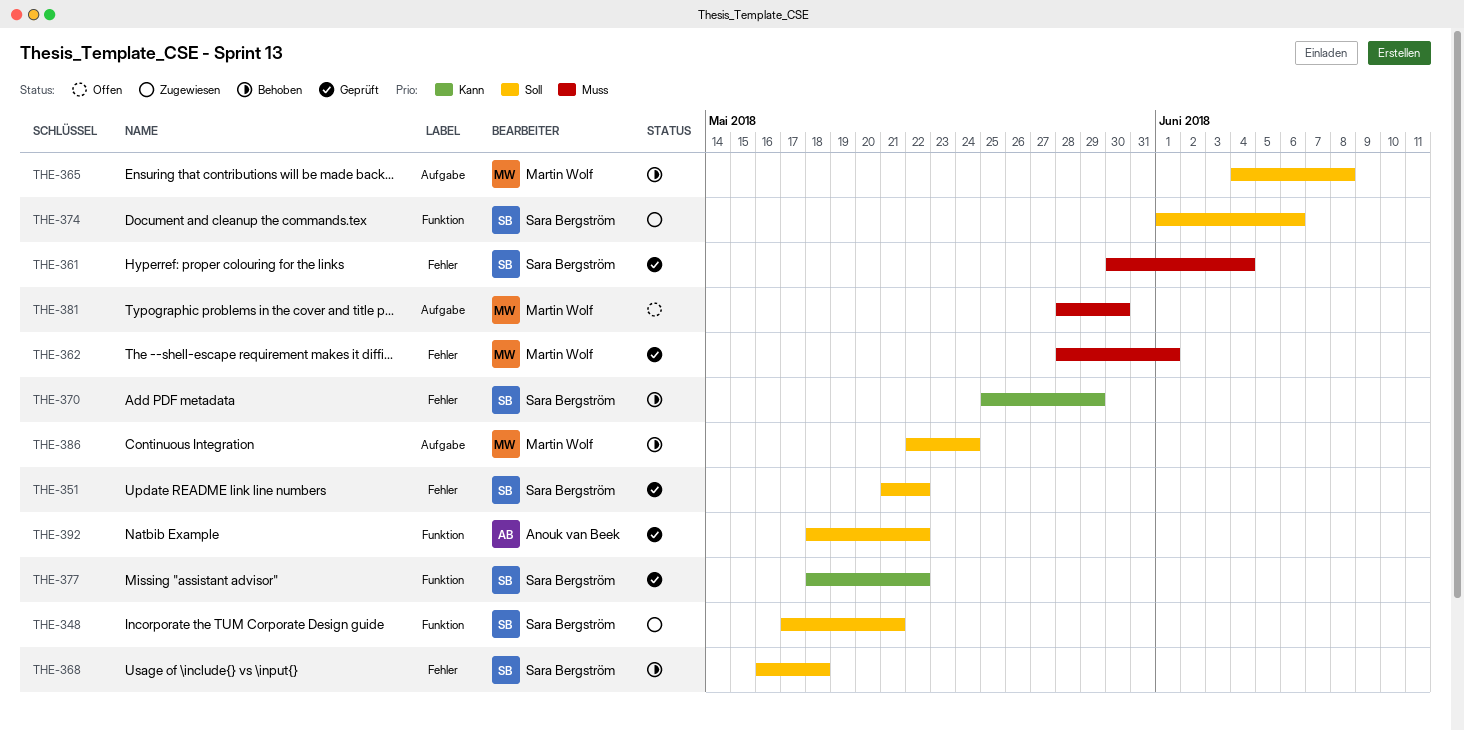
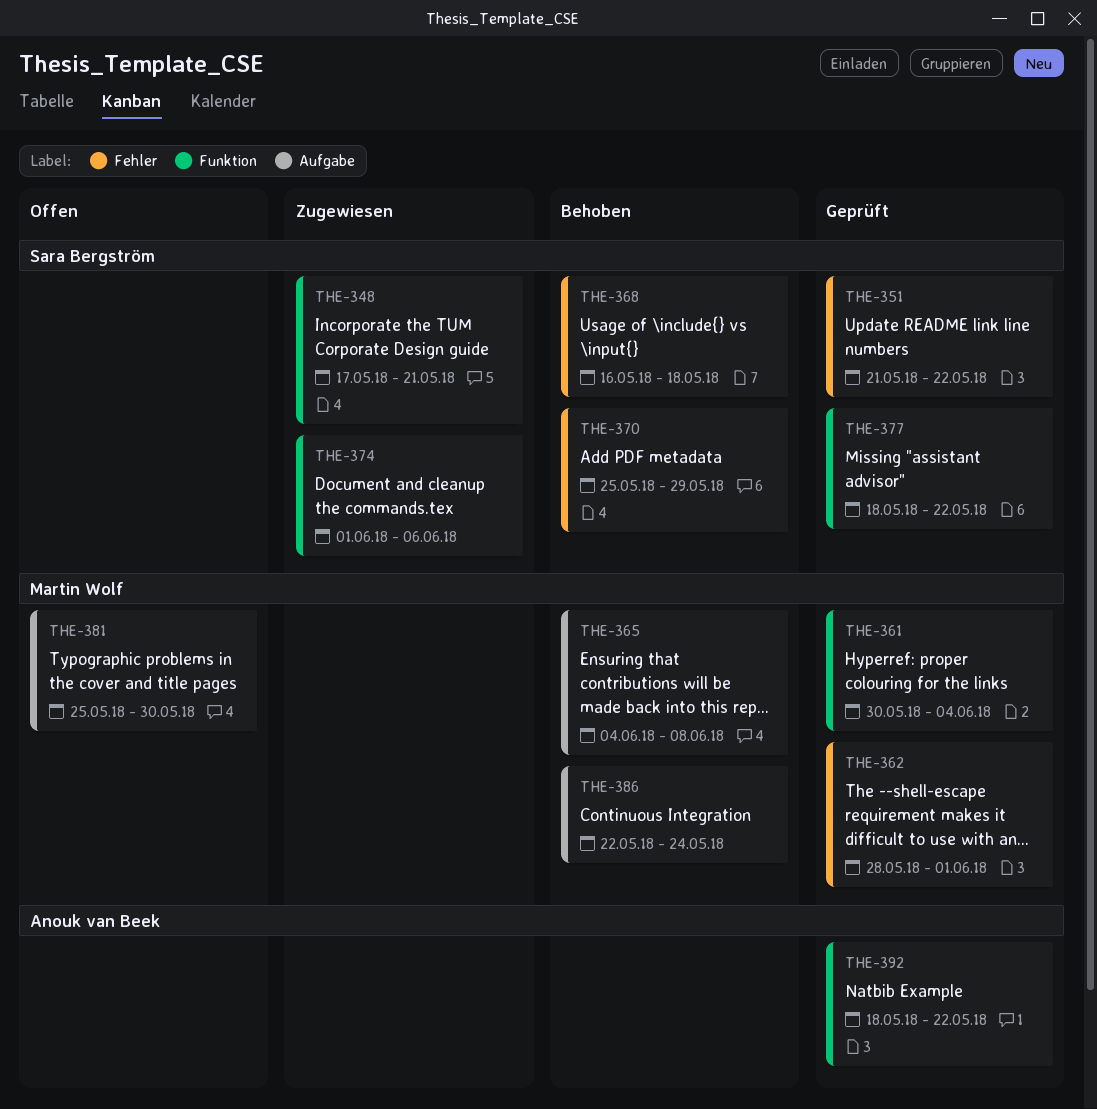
THE-361, owner: Sara Bergström -> Martin Wolf
THE-361, label: Fehler -> Funktion
THE-381, start: May 28 -> May 25

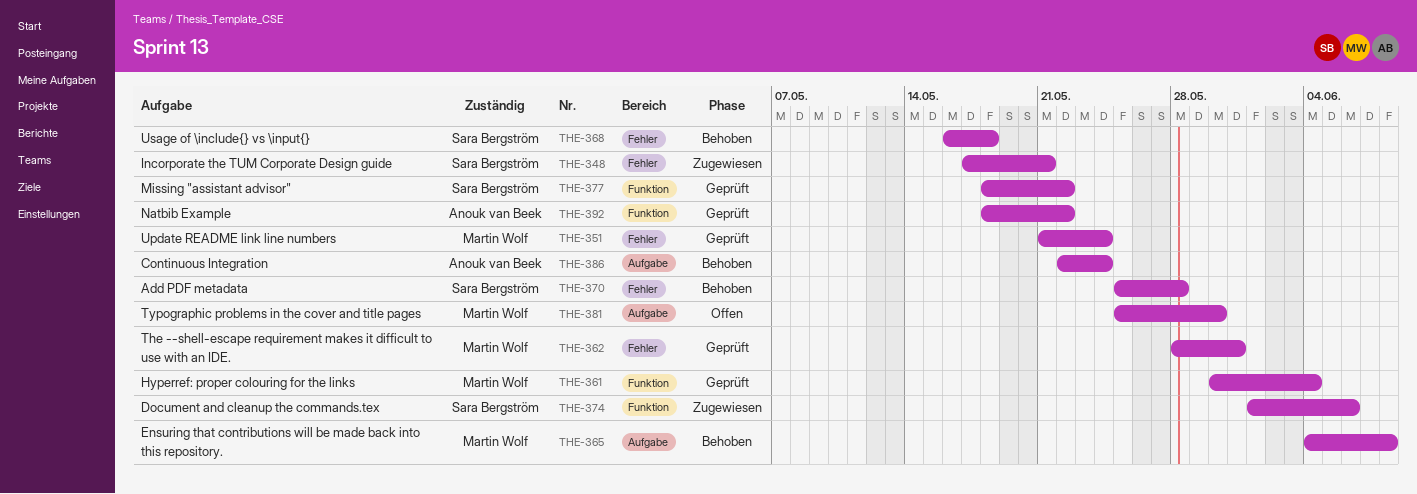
THE-348, label: Funktion -> Fehler
THE-351, owner: Sara Bergström -> Martin Wolf
THE-351, due: May 22 -> May 24
THE-362, due: Jun 1 -> May 31
THE-370, due: May 29 -> May 28
THE-386, owner: Martin Wolf -> Anouk van Beek

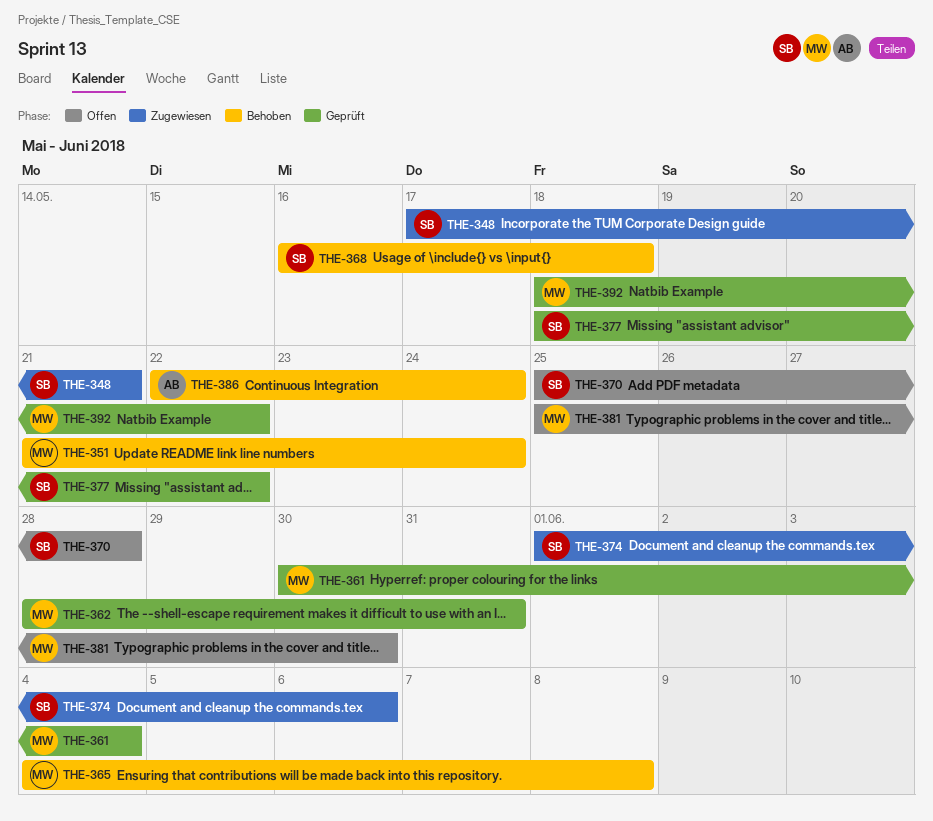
THE-351, status: Geprüft -> Behoben
THE-370, status: Behoben -> Offen
THE-392, owner: Anouk van Beek -> Martin Wolf

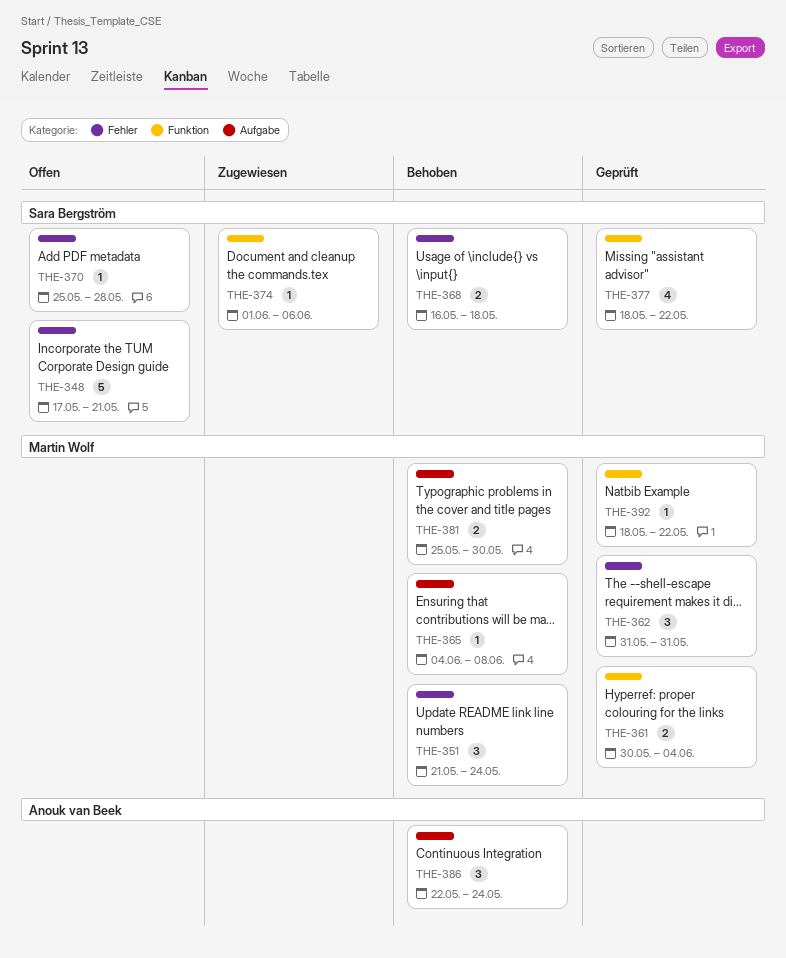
THE-348, status: Zugewiesen -> Offen
THE-362, start: May 28 -> May 31
THE-381, status: Offen -> Behoben

